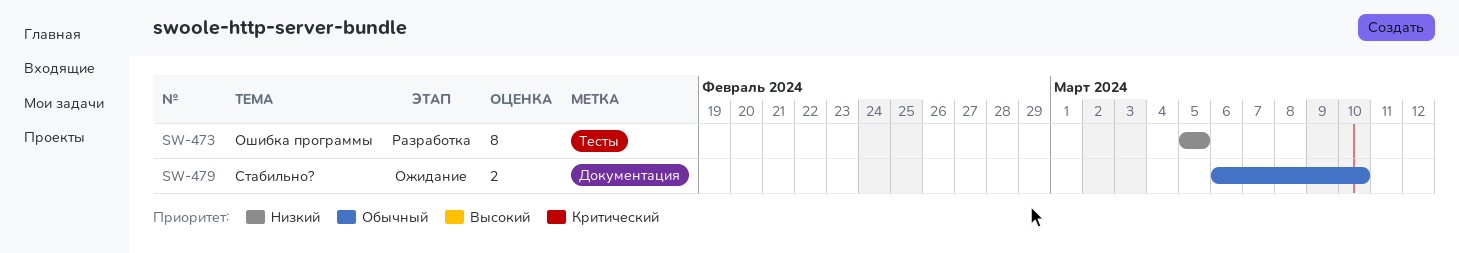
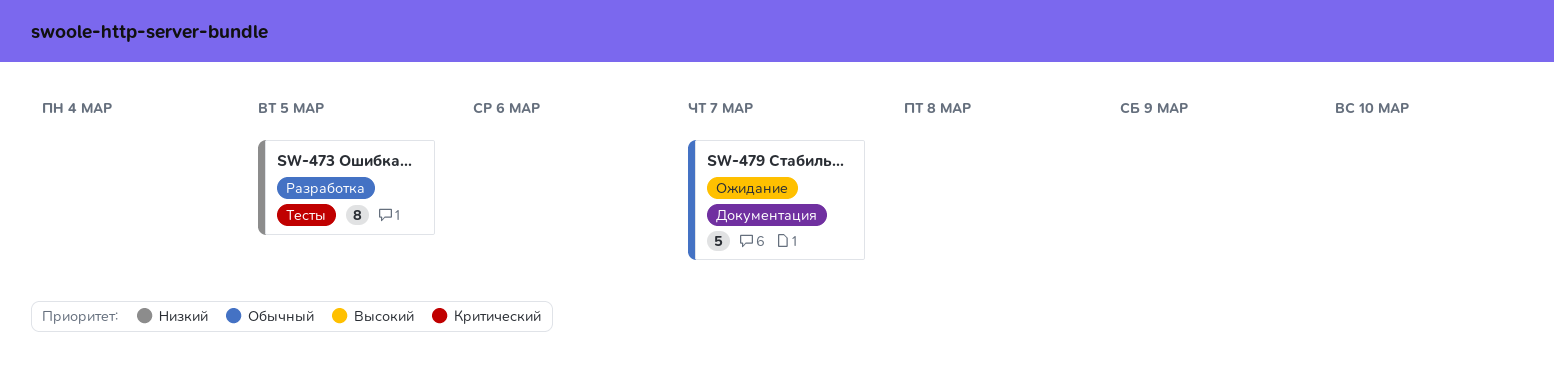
SW-479, estimate: 2 -> 5
SW-479, due: Mar 10 -> Mar 7

